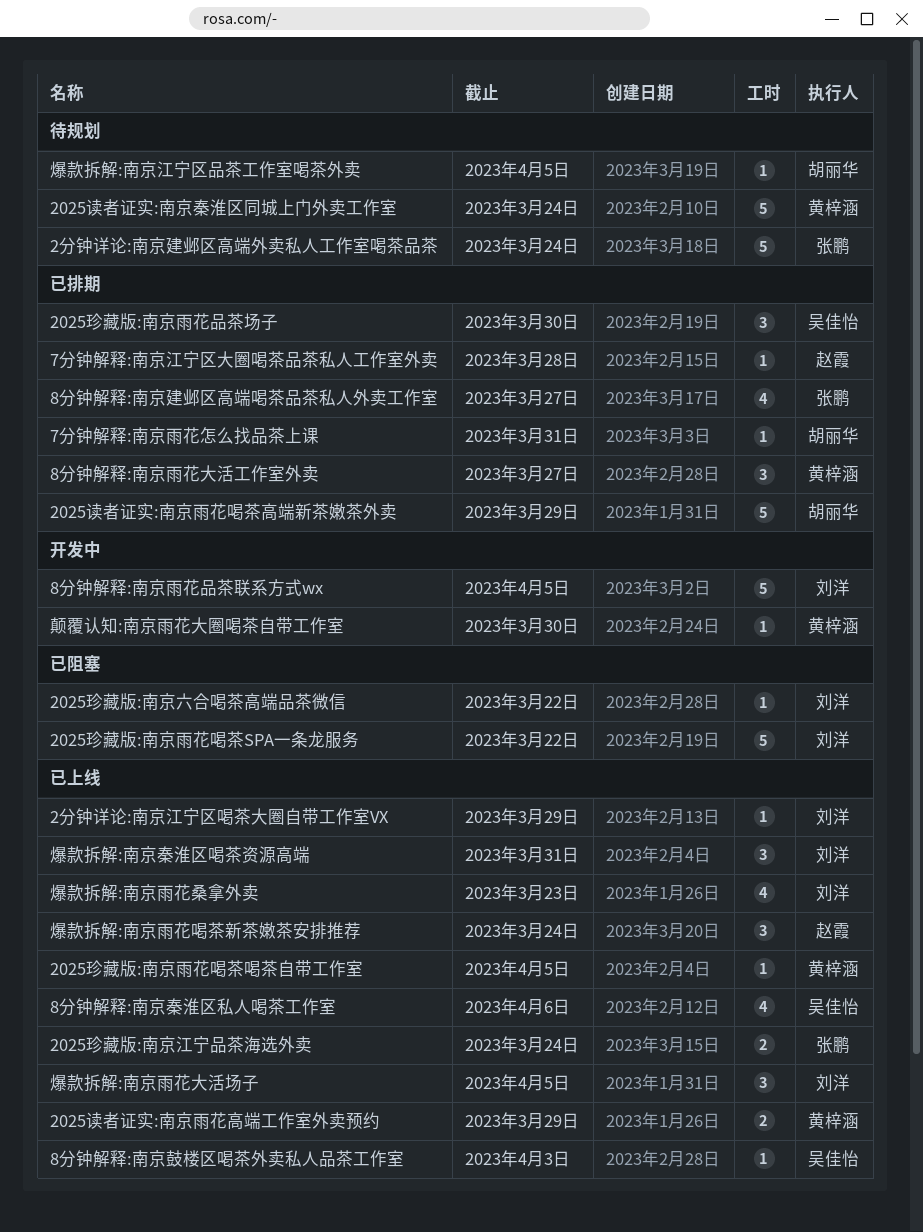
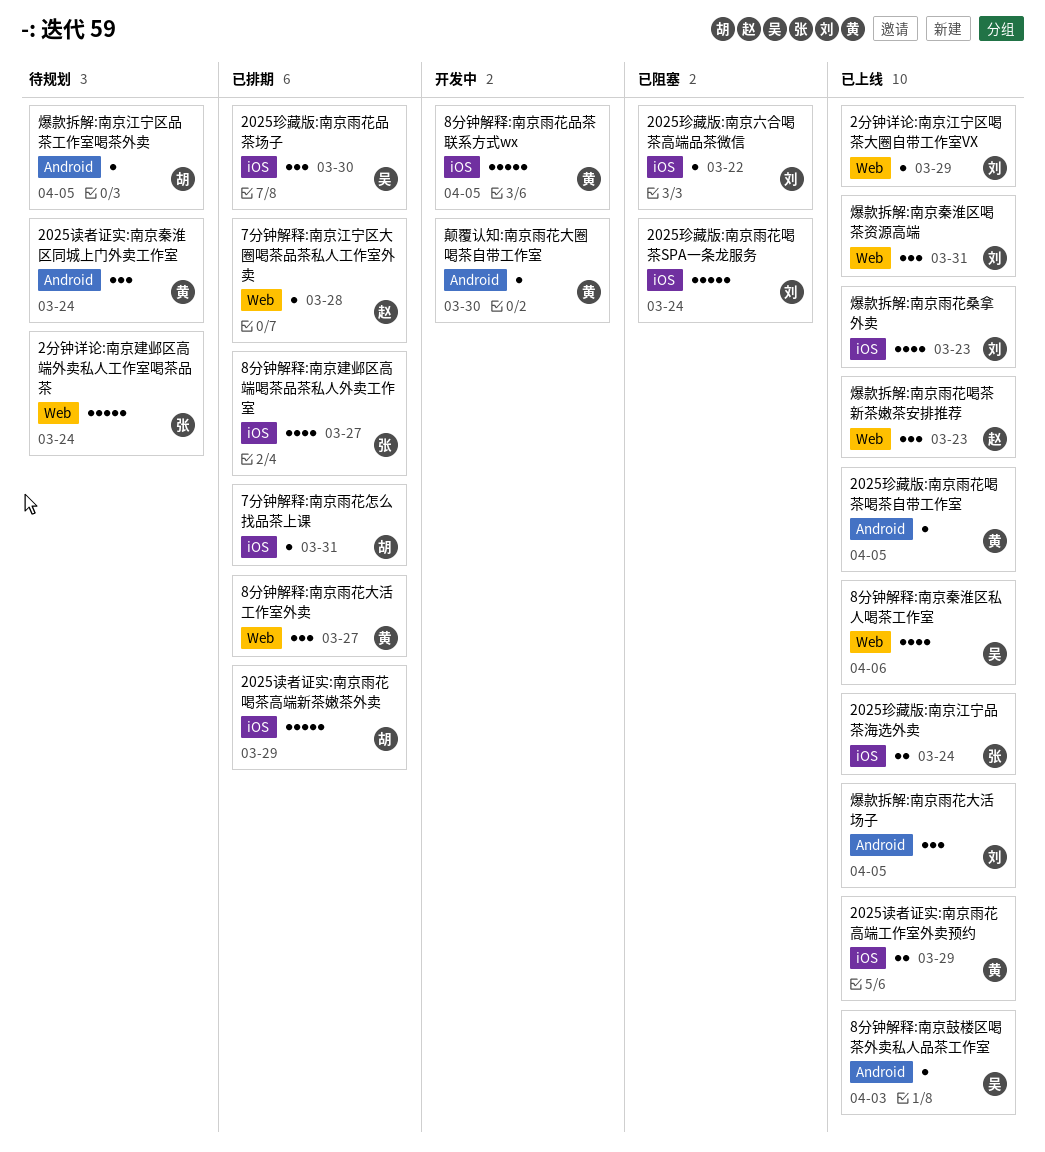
2025珍藏版:南京雨花喝茶SPA一条龙服务, due: Mar 22 -> Mar 24
2025读者证实:南京秦淮区同城上门外卖工作室, estimate: 5 -> 3
8分钟解释:南京雨花品茶联系方式wx, owner: 刘洋 -> 黄梓涵
爆款拆解:南京雨花喝茶新茶嫩茶安排推荐, due: Mar 24 -> Mar 23

